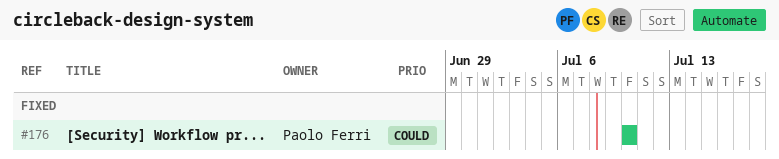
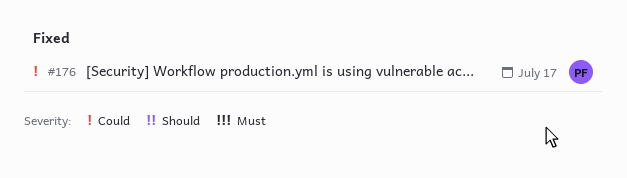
#176, due: Jul 10 -> Jul 17

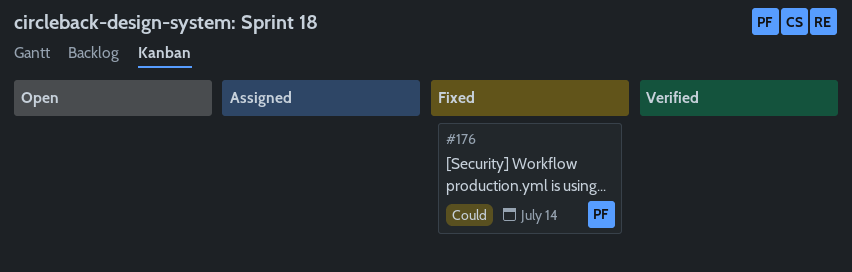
#176, due: Jul 17 -> Jul 14

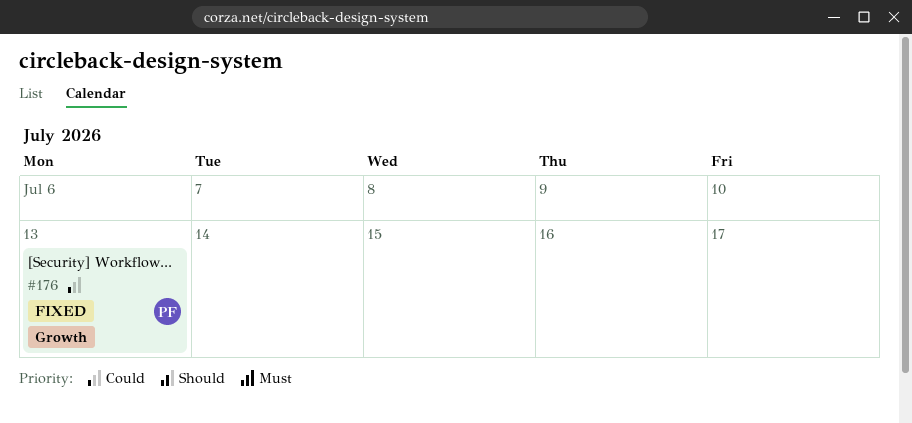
#176, due: Jul 14 -> Jul 13

